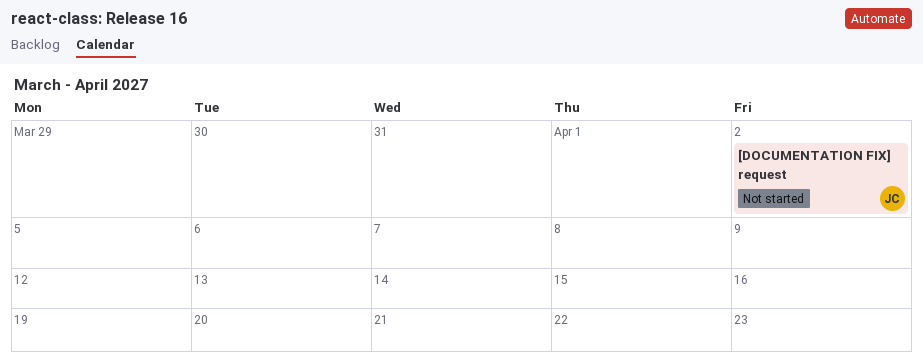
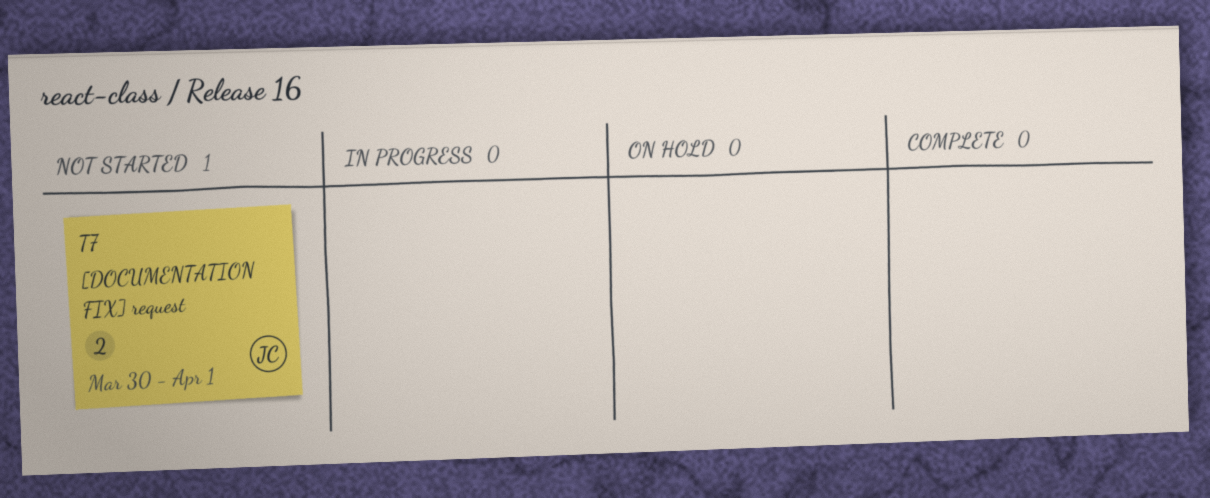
[DOCUMENTATION FIX] request, due: Apr 2 -> Apr 1

